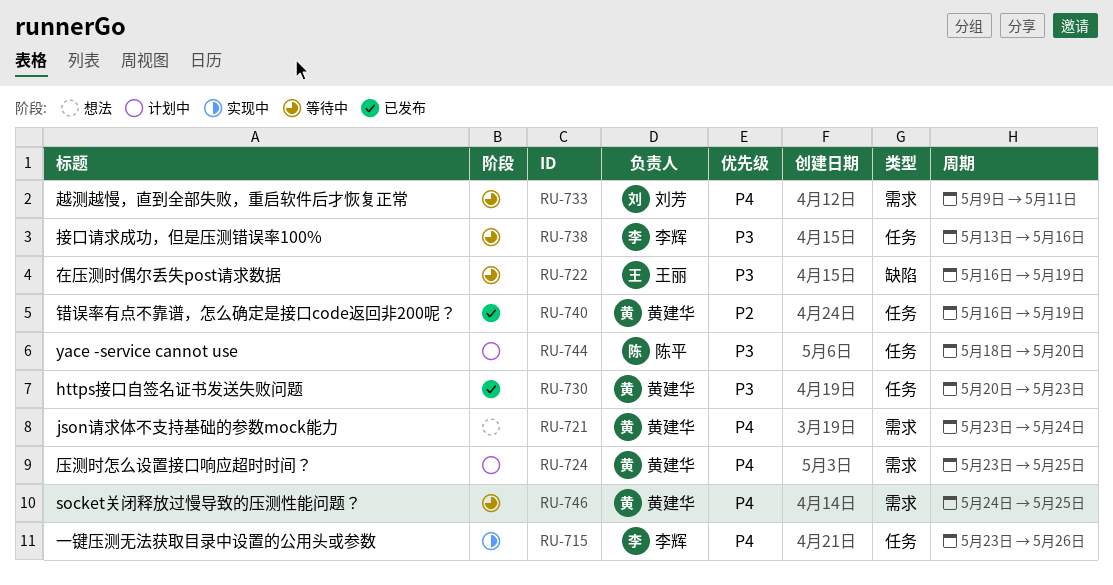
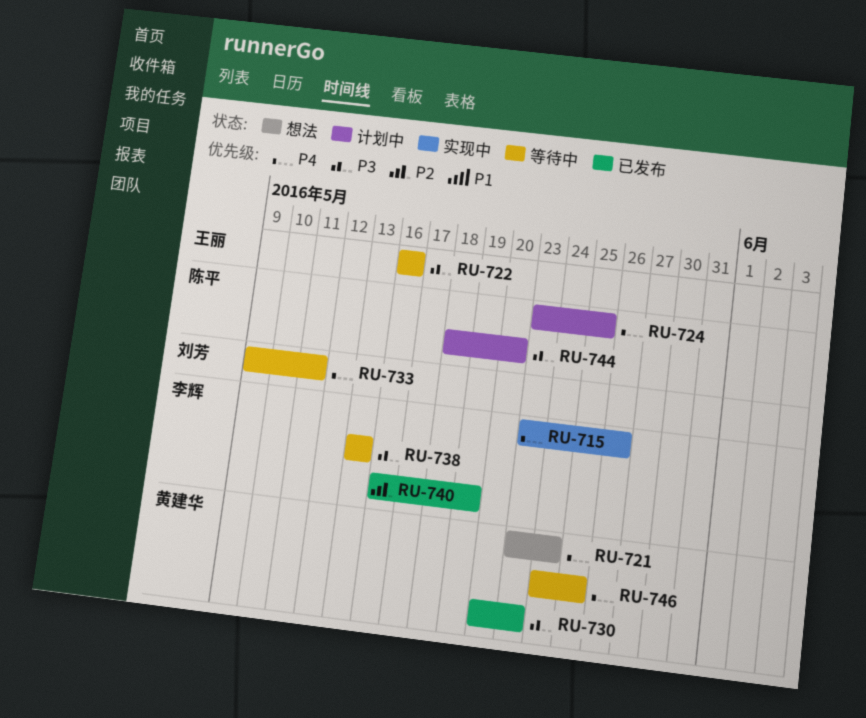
RU-722, due: May 19 -> May 16
RU-724, owner: 黄建华 -> 陈平
RU-738, due: May 16 -> May 13
RU-740, owner: 黄建华 -> 李辉

